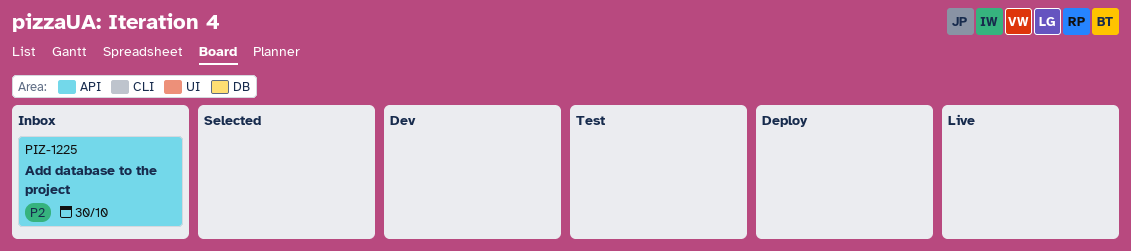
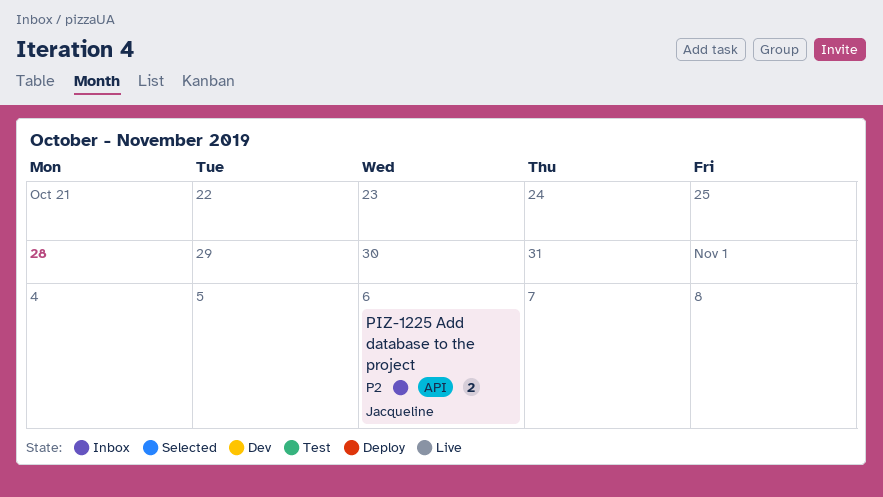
PIZ-1225, due: Oct 30 -> Nov 6

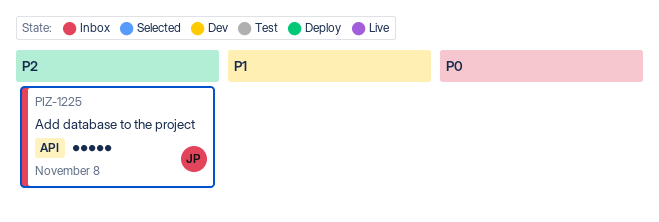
PIZ-1225, estimate: 2 -> 5
PIZ-1225, due: Nov 6 -> Nov 8

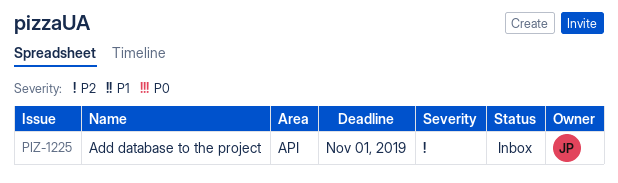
PIZ-1225, due: Nov 8 -> Nov 1

